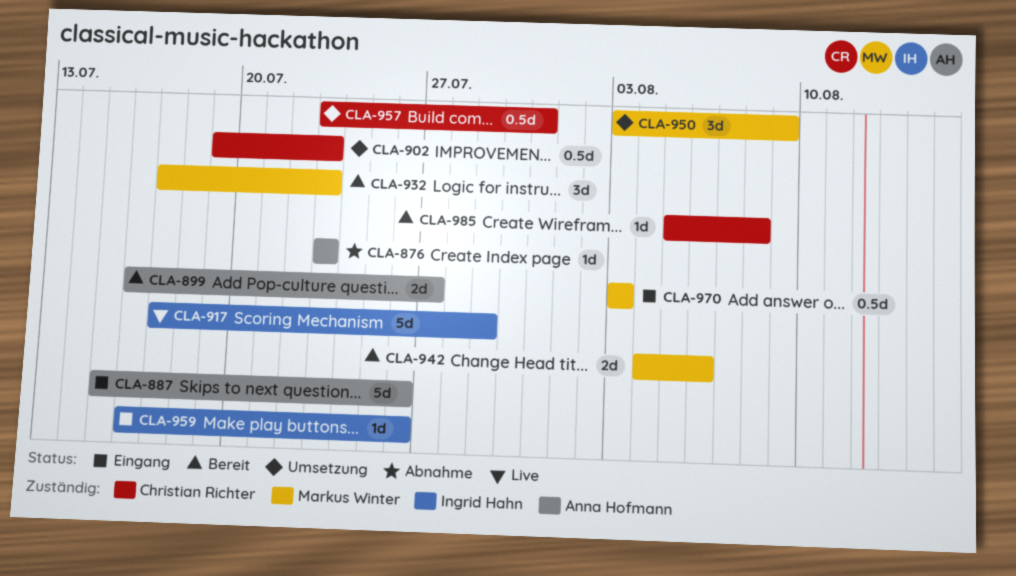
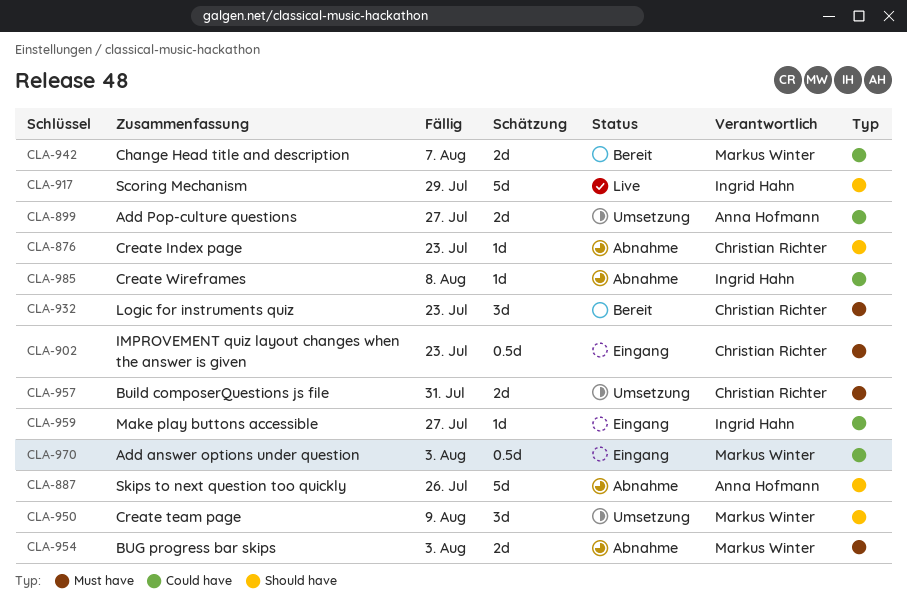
CLA-876, owner: Anna Hofmann -> Christian Richter
CLA-887, status: Eingang -> Abnahme
CLA-899, status: Bereit -> Umsetzung
CLA-902, status: Umsetzung -> Eingang
CLA-932, owner: Markus Winter -> Christian Richter
CLA-942, due: Aug 6 -> Aug 7
CLA-954: none -> present
CLA-957, estimate: 0.5d -> 2d
CLA-959, due: Jul 26 -> Jul 27
CLA-985, status: Bereit -> Abnahme
CLA-985, owner: Christian Richter -> Ingrid Hahn

